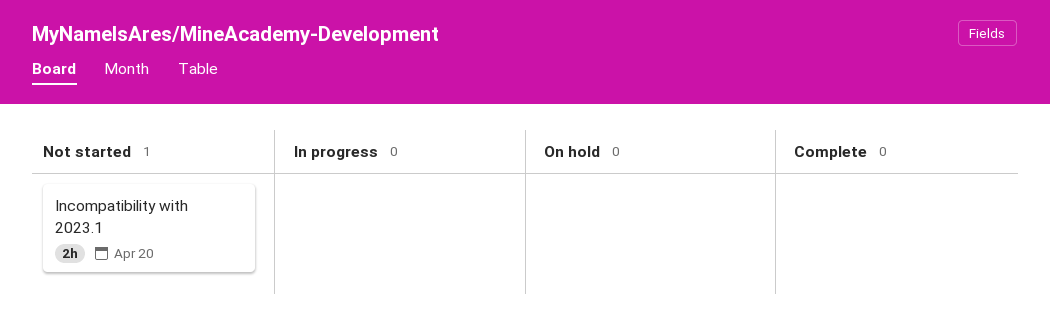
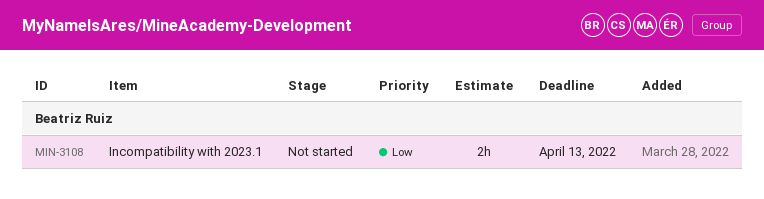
Incompatibility with 2023.1, due: Apr 20 -> Apr 13

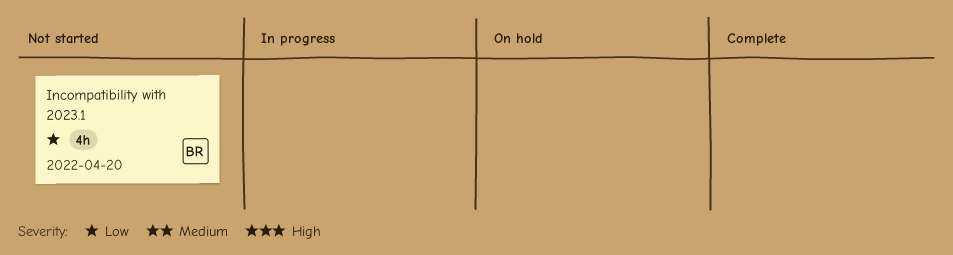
Incompatibility with 2023.1, estimate: 2h -> 4h
Incompatibility with 2023.1, due: Apr 13 -> Apr 20

